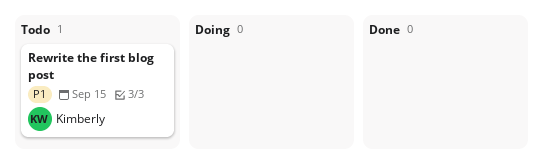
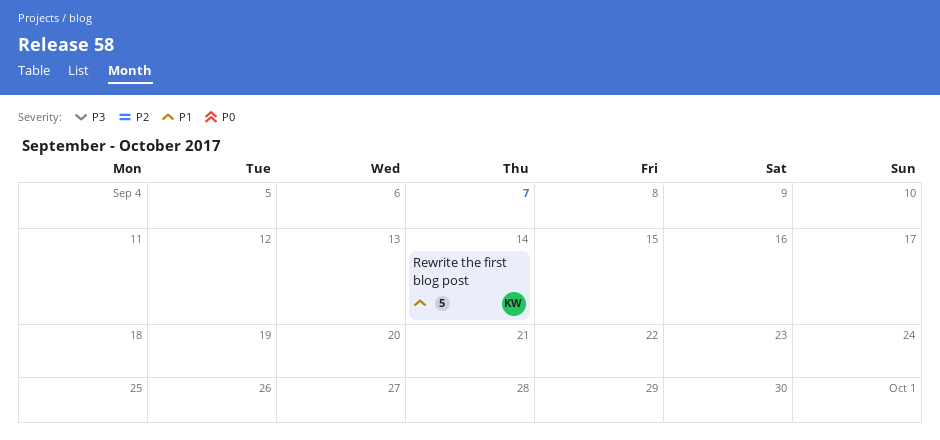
Rewrite the first blog post, due: Sep 15 -> Sep 14

